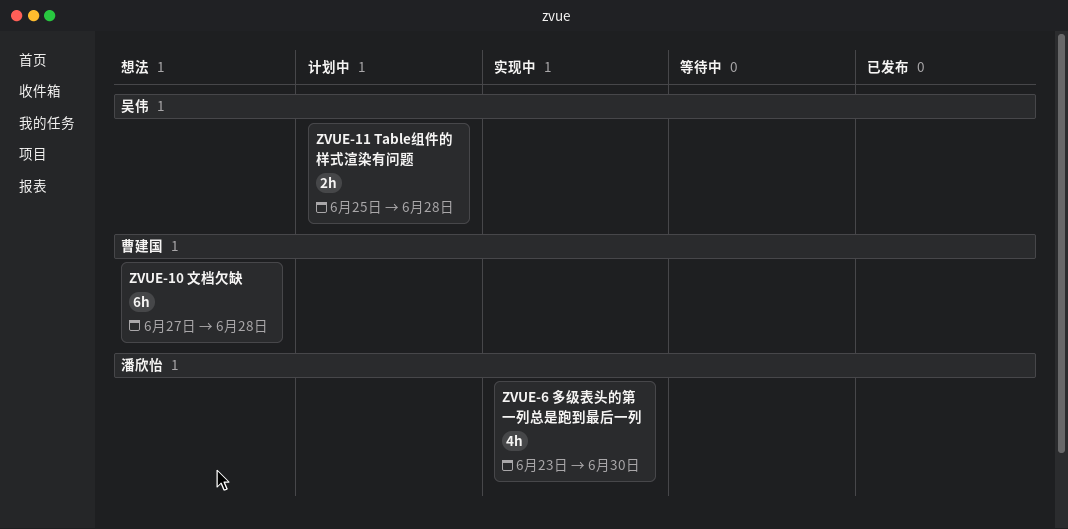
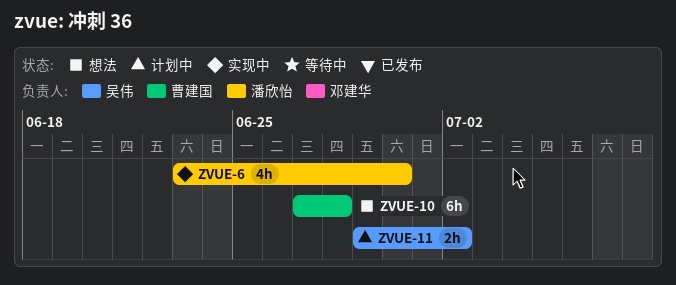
ZVUE-11, start: Jun 25 -> Jun 29
ZVUE-11, due: Jun 28 -> Jul 2

